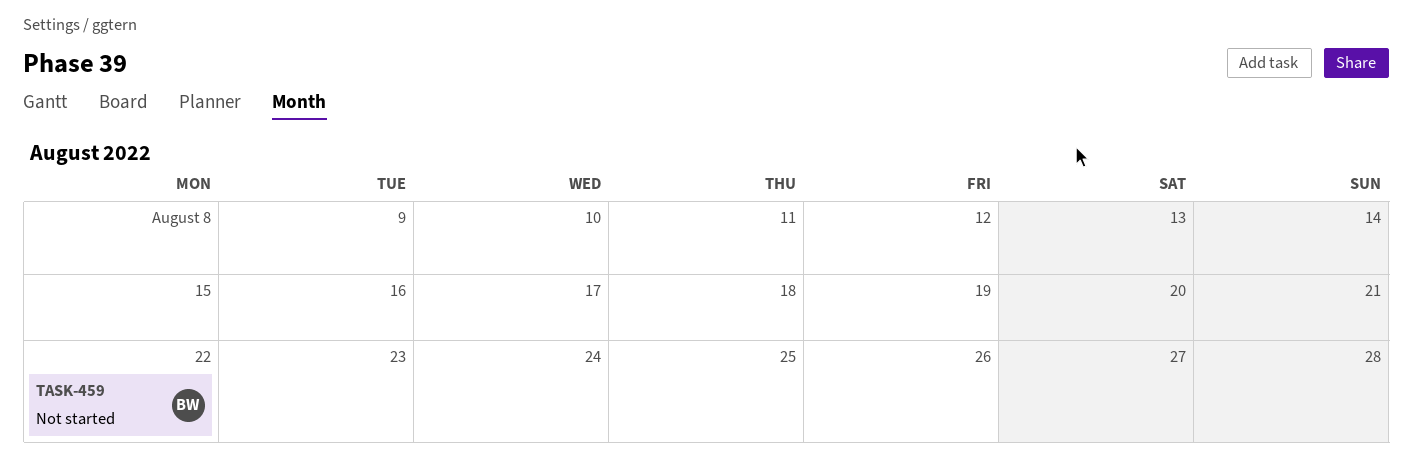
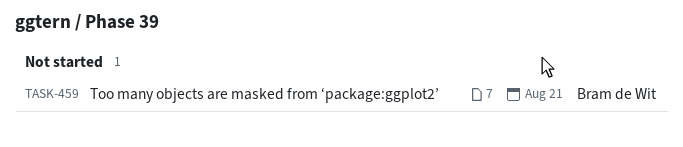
TASK-459, due: Aug 22 -> Aug 21

